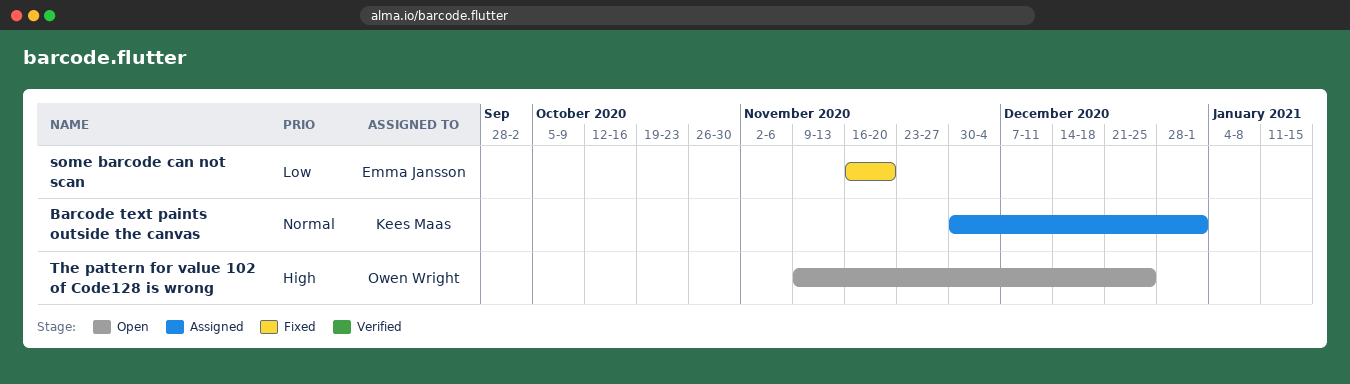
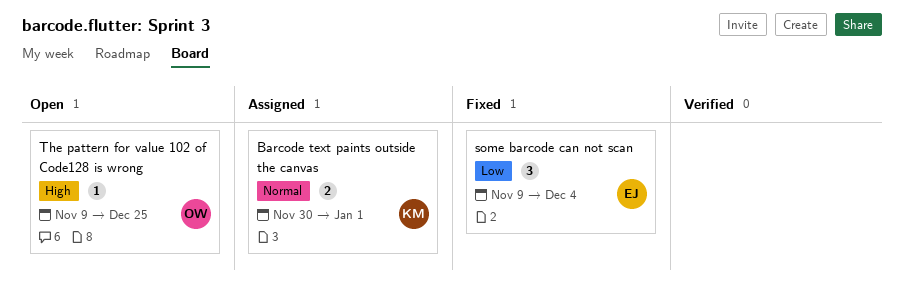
some barcode can not scan, start: Nov 16 -> Nov 9
some barcode can not scan, due: Nov 20 -> Dec 4

